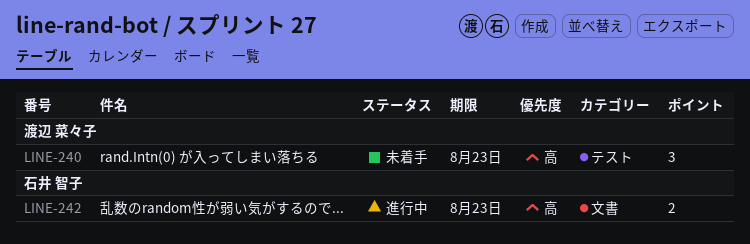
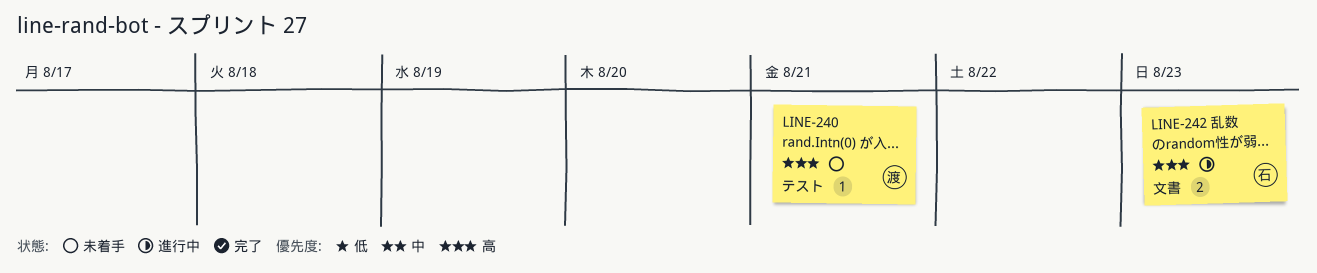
LINE-240, estimate: 3 -> 1
LINE-240, due: Aug 23 -> Aug 21

